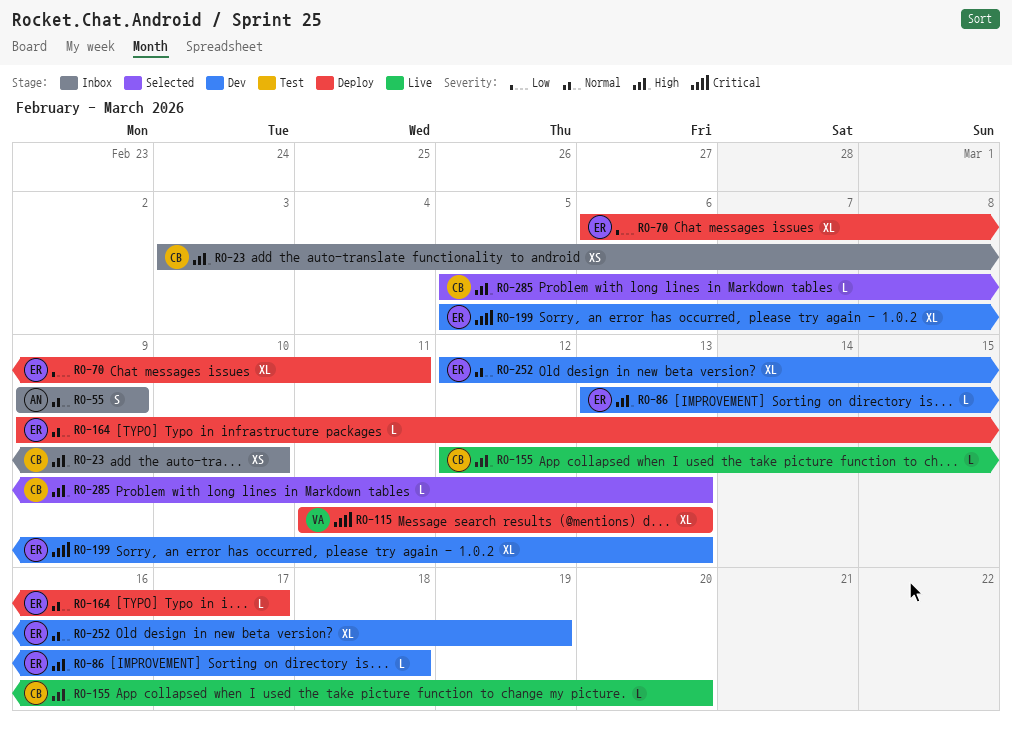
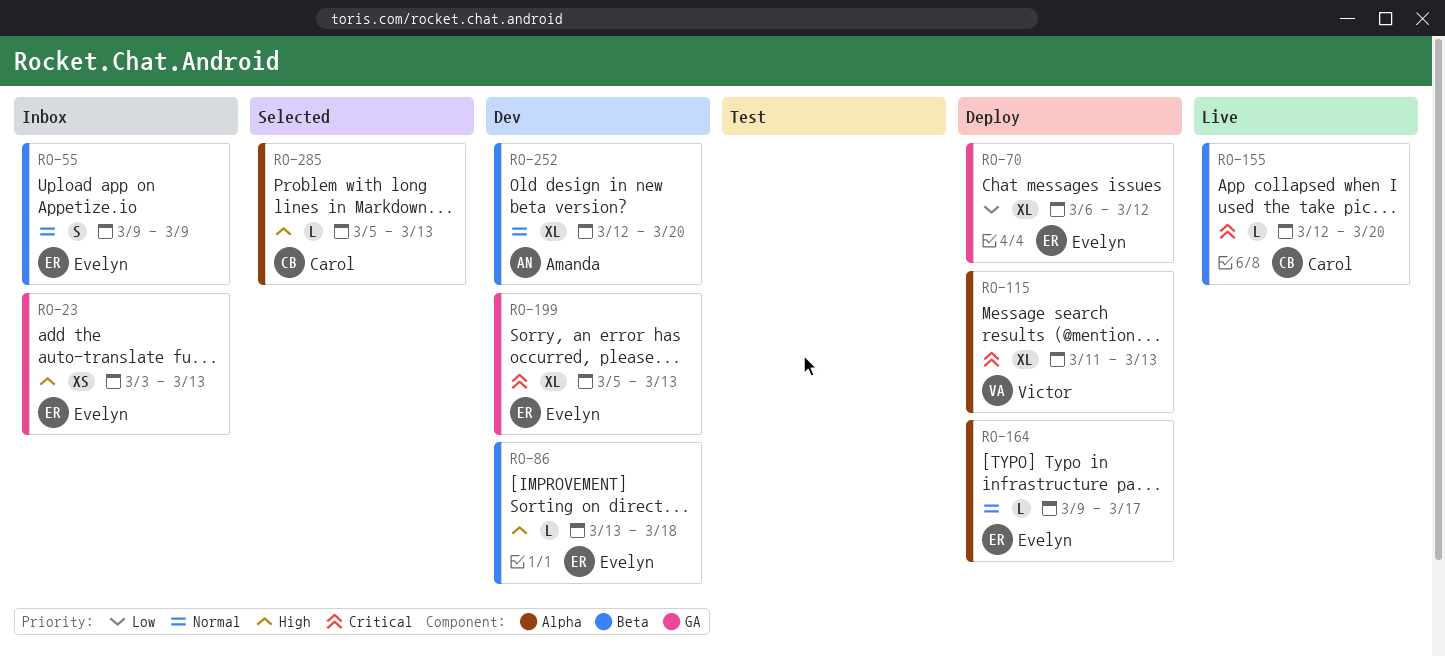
RO-23, owner: Carol -> Evelyn
RO-23, due: Mar 10 -> Mar 13
RO-55, owner: Amanda -> Evelyn
RO-70, due: Mar 11 -> Mar 12
RO-155, priority: High -> Critical
RO-252, owner: Evelyn -> Amanda
RO-252, due: Mar 19 -> Mar 20

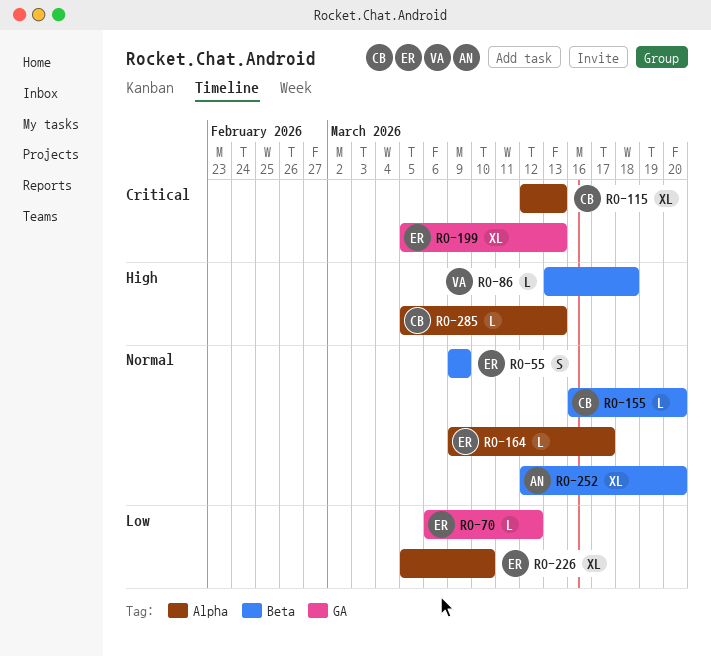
RO-23: present -> none
RO-70, estimate: XL -> L
RO-86, owner: Evelyn -> Victor
RO-115, owner: Victor -> Carol
RO-115, start: Mar 11 -> Mar 12
RO-155, priority: Critical -> Normal
RO-155, start: Mar 12 -> Mar 16
RO-226: none -> present

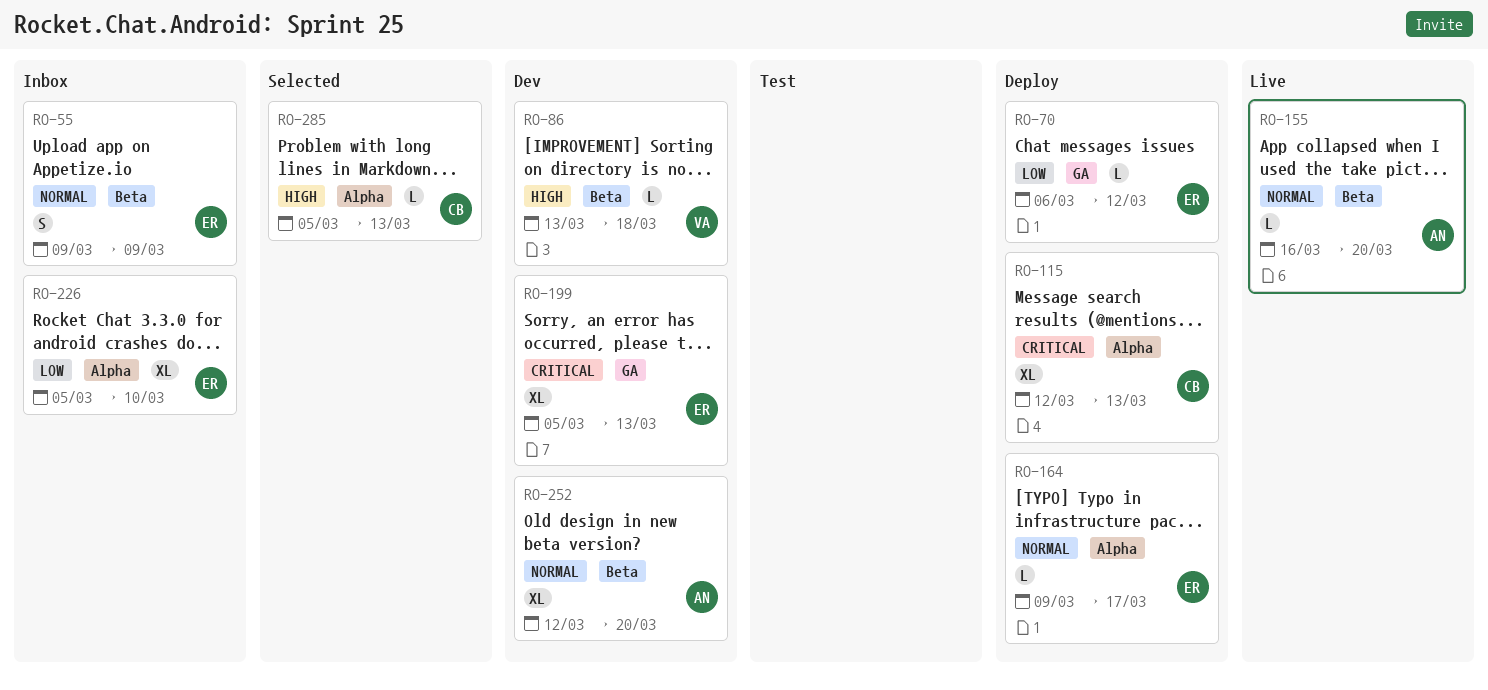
RO-155, owner: CB -> AN

